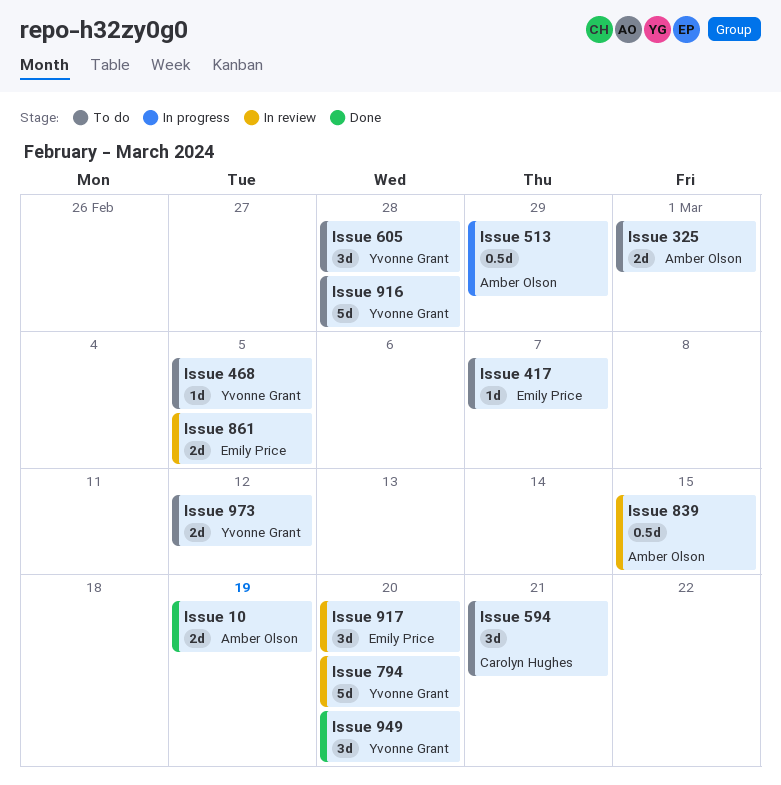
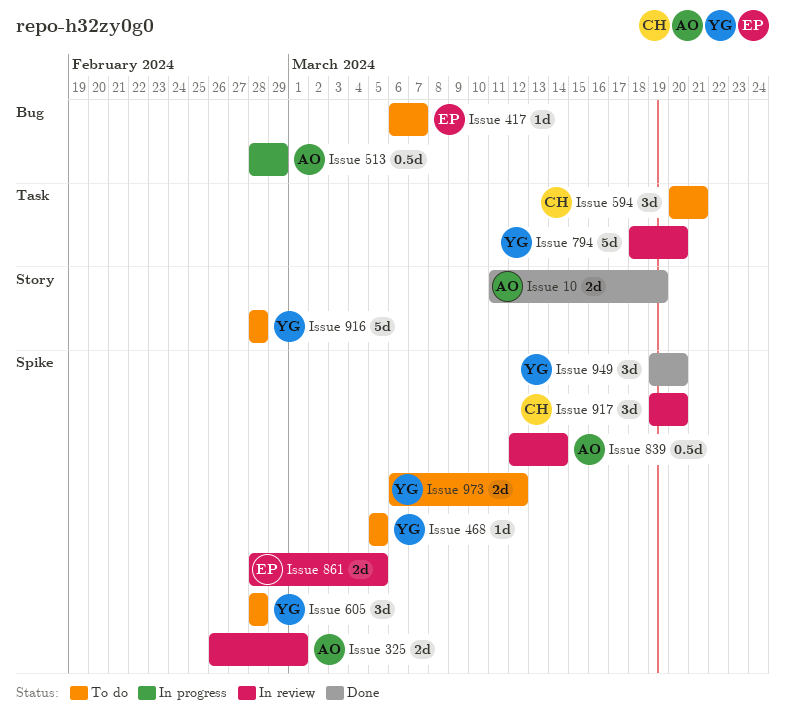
Issue 325, status: To do -> In review
Issue 839, due: Mar 15 -> Mar 14
Issue 917, owner: Emily Price -> Carolyn Hughes

